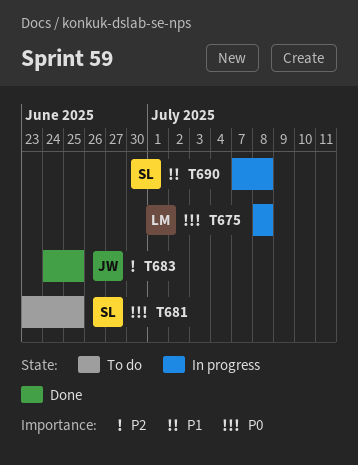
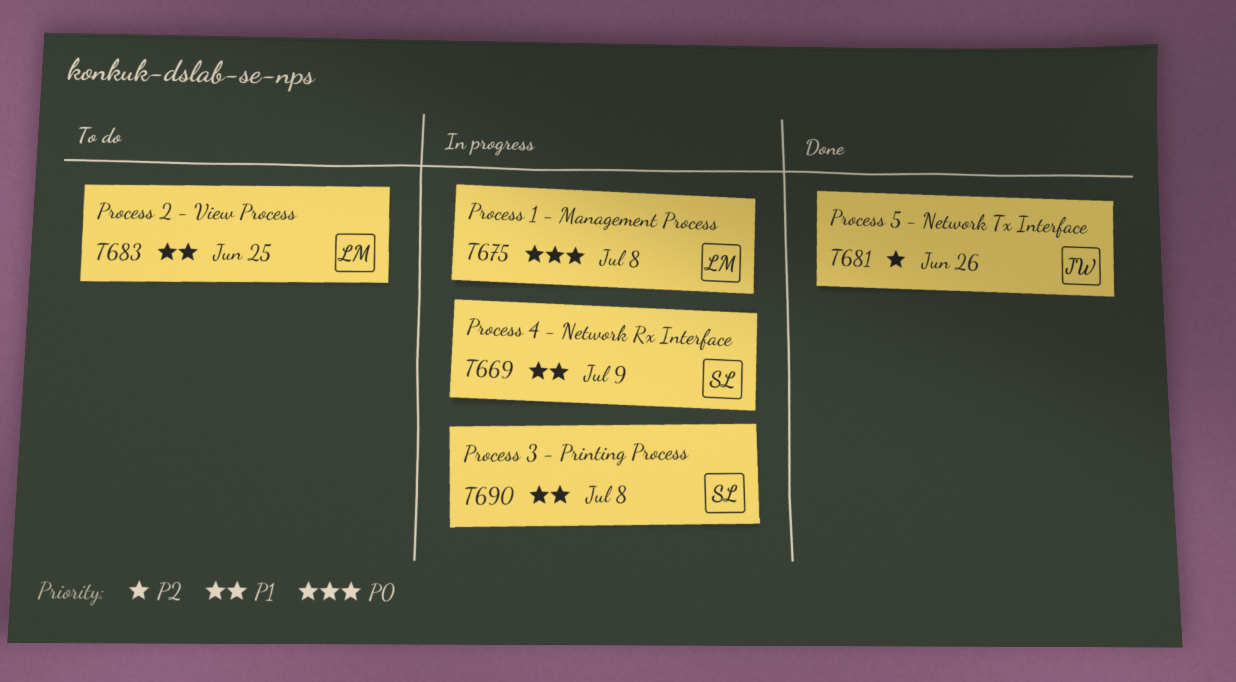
T669: none -> present
T681, status: To do -> Done
T681, owner: SL -> JW
T681, priority: P0 -> P2
T681, due: Jun 25 -> Jun 26
T683, status: Done -> To do
T683, owner: JW -> LM
T683, priority: P2 -> P1

